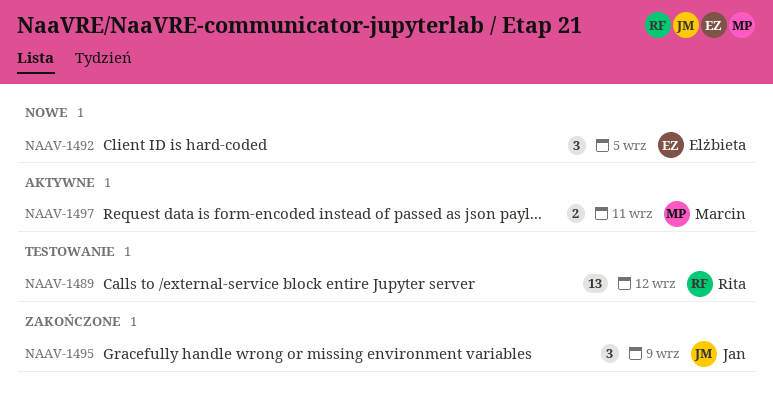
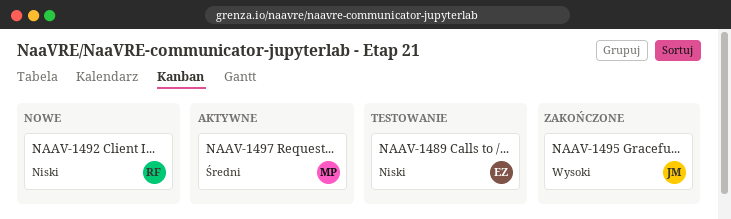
NAAV-1489, owner: Rita -> Elżbieta
NAAV-1492, owner: Elżbieta -> Rita

